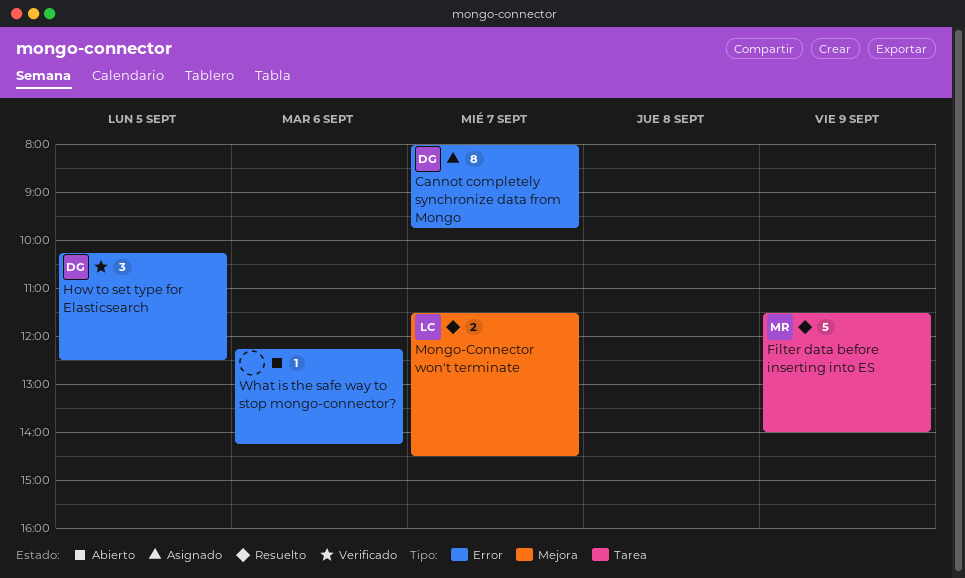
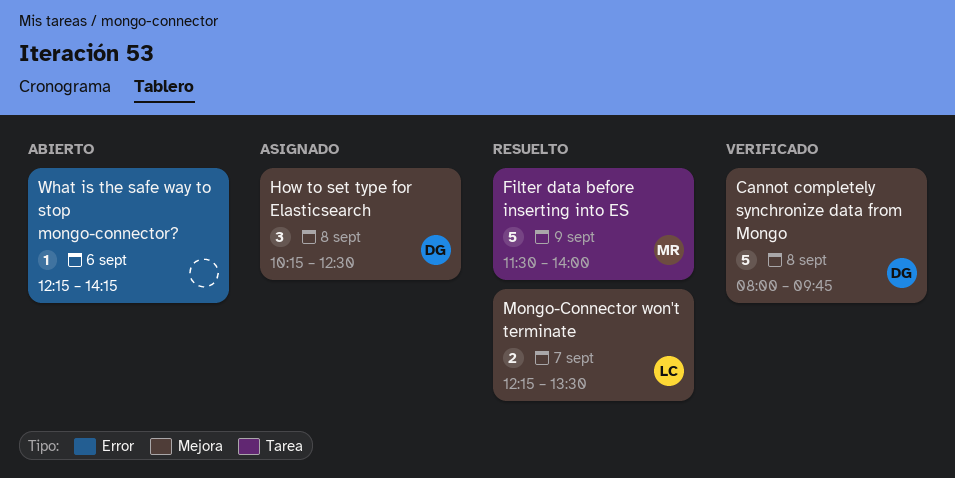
Cannot completely synchronize data from Mongo, status: Asignado -> Verificado
Cannot completely synchronize data from Mongo, label: Error -> Mejora
Cannot completely synchronize data from Mongo, estimate: 8 -> 5
Cannot completely synchronize data from Mongo, day: Sep 7 -> Sep 8
How to set type for Elasticsearch, status: Verificado -> Asignado
How to set type for Elasticsearch, label: Error -> Mejora
How to set type for Elasticsearch, day: Sep 5 -> Sep 8
Mongo-Connector won't terminate, begins: 11:30 -> 12:15
Mongo-Connector won't terminate, ends: 14:30 -> 13:30

